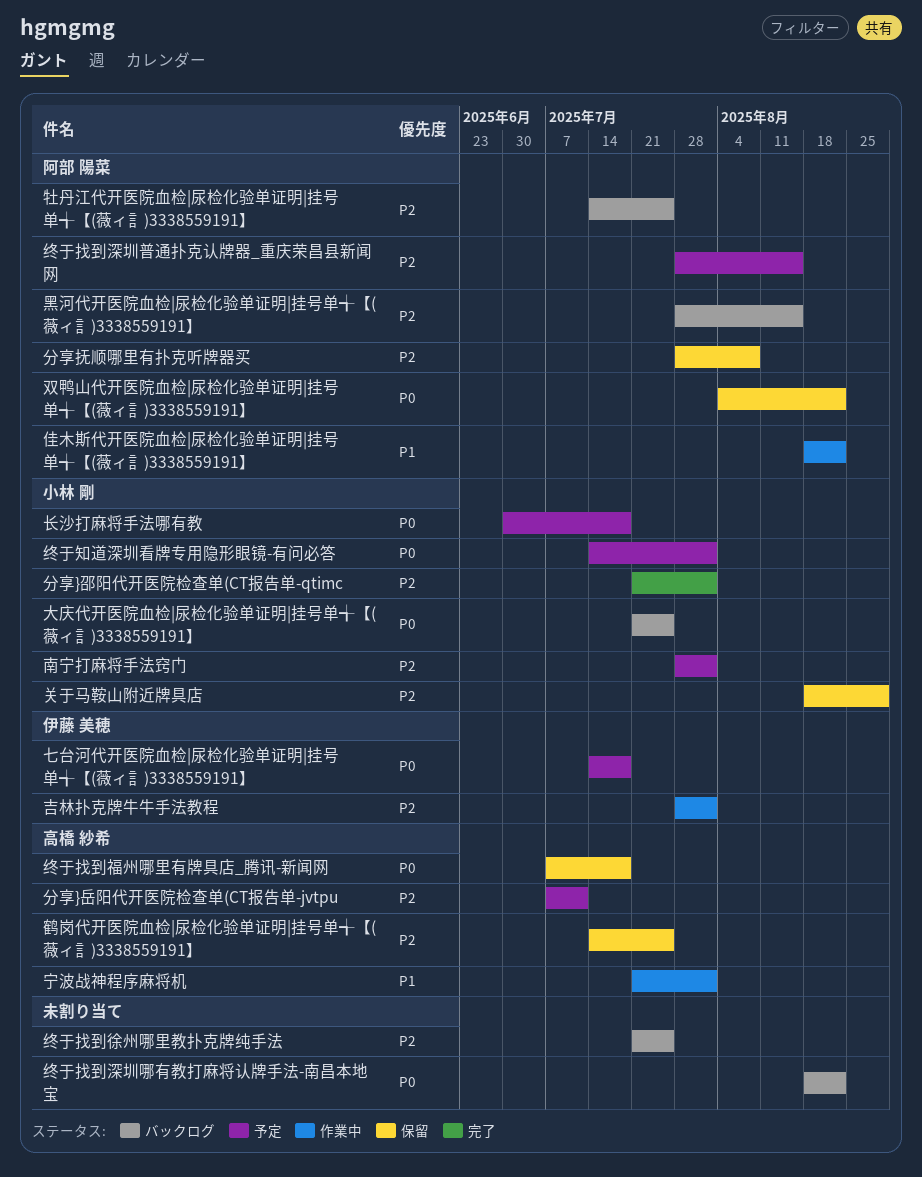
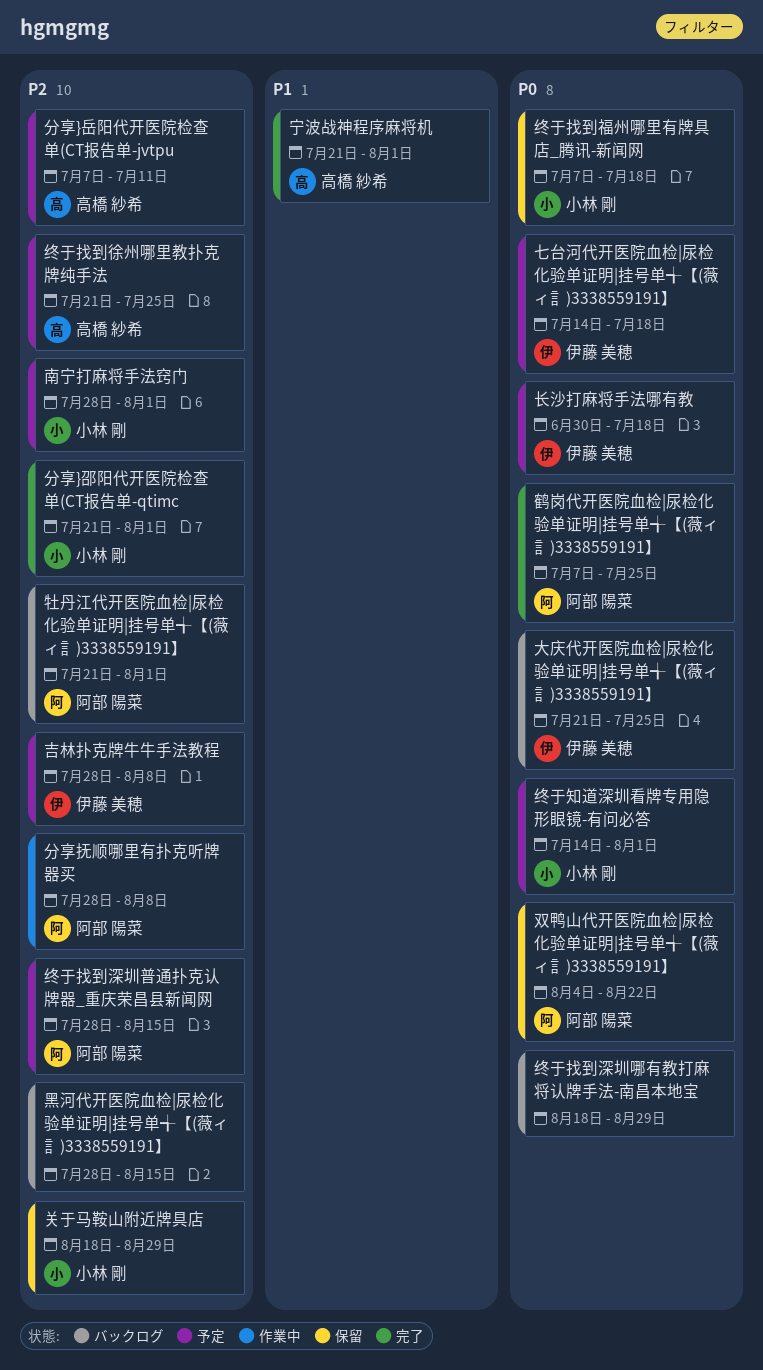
佳木斯代开医院血检|尿检化验单证明|挂号单╅【(薇ィ訁)3338559191】: present -> none
分享抚顺哪里有扑克听牌器买, status: 保留 -> 作業中
吉林扑克牌牛牛手法教程, status: 作業中 -> 予定
吉林扑克牌牛牛手法教程, due: Aug 1 -> Aug 8
大庆代开医院血检|尿检化验单证明|挂号单╅【(薇ィ訁)3338559191】, owner: 小林 剛 -> 伊藤 美穂
宁波战神程序麻将机, status: 作業中 -> 完了
牡丹江代开医院血检|尿检化验单证明|挂号单╅【(薇ィ訁)3338559191】, start: Jul 14 -> Jul 21
牡丹江代开医院血检|尿检化验单证明|挂号单╅【(薇ィ訁)3338559191】, due: Jul 25 -> Aug 1
终于找到徐州哪里教扑克牌纯手法, status: バックログ -> 予定
终于找到徐州哪里教扑克牌纯手法, owner: none -> 高橋 紗希
终于找到深圳哪有教打麻将认牌手法-南昌本地宝, due: Aug 22 -> Aug 29
终于找到福州哪里有牌具店_腾讯-新闻网, owner: 高橋 紗希 -> 小林 剛
长沙打麻将手法哪有教, owner: 小林 剛 -> 伊藤 美穂
鹤岗代开医院血检|尿检化验单证明|挂号单╅【(薇ィ訁)3338559191】, status: 保留 -> 完了
鹤岗代开医院血检|尿检化验单证明|挂号单╅【(薇ィ訁)3338559191】, owner: 高橋 紗希 -> 阿部 陽菜
鹤岗代开医院血检|尿检化验单证明|挂号单╅【(薇ィ訁)3338559191】, priority: P2 -> P0
鹤岗代开医院血检|尿检化验单证明|挂号单╅【(薇ィ訁)3338559191】, start: Jul 14 -> Jul 7
黑河代开医院血检|尿检化验单证明|挂号单╅【(薇ィ訁)3338559191】, owner: 阿部 陽菜 -> none

